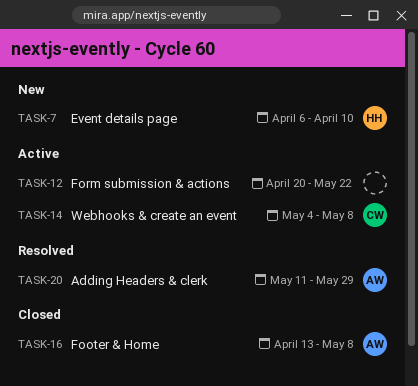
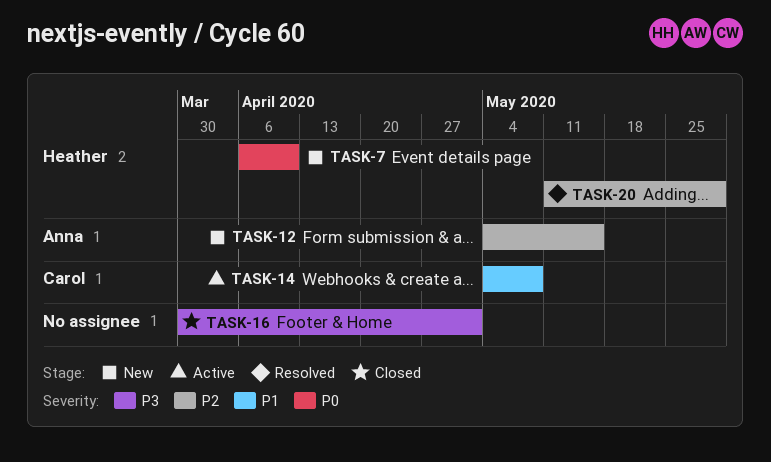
TASK-12, status: Active -> New
TASK-12, owner: none -> Anna
TASK-12, start: Apr 20 -> May 4
TASK-12, due: May 22 -> May 15
TASK-16, owner: Anna -> none
TASK-16, start: Apr 13 -> Mar 30
TASK-16, due: May 8 -> May 1
TASK-20, owner: Anna -> Heather

